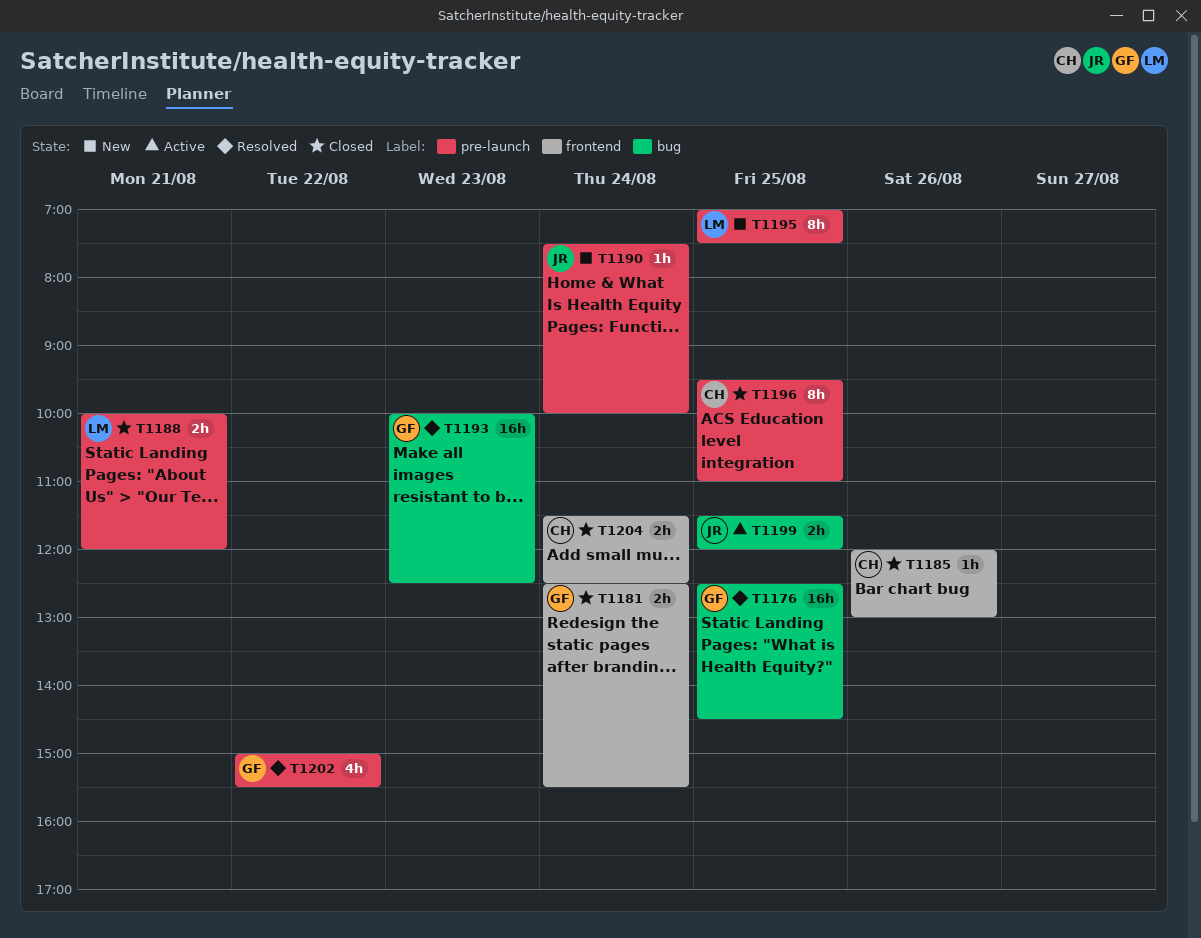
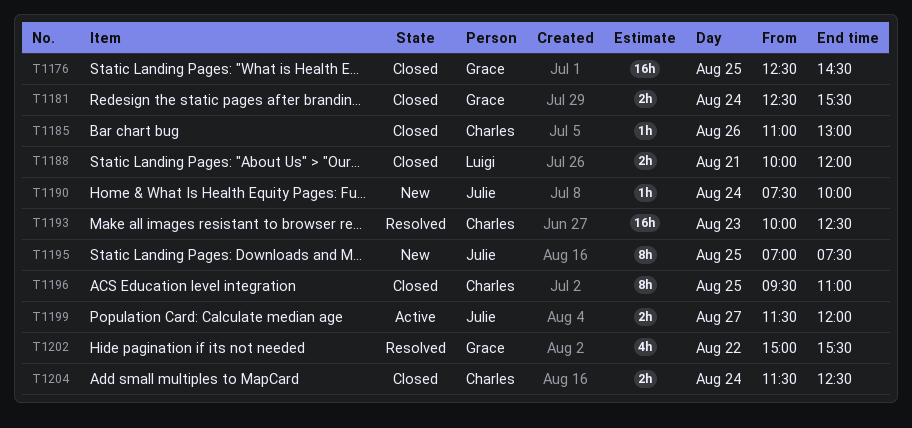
T1176, status: Resolved -> Closed
T1185, begins: 12:00 -> 11:00
T1193, owner: Grace -> Charles
T1195, owner: Luigi -> Julie
T1199, day: Aug 25 -> Aug 27

